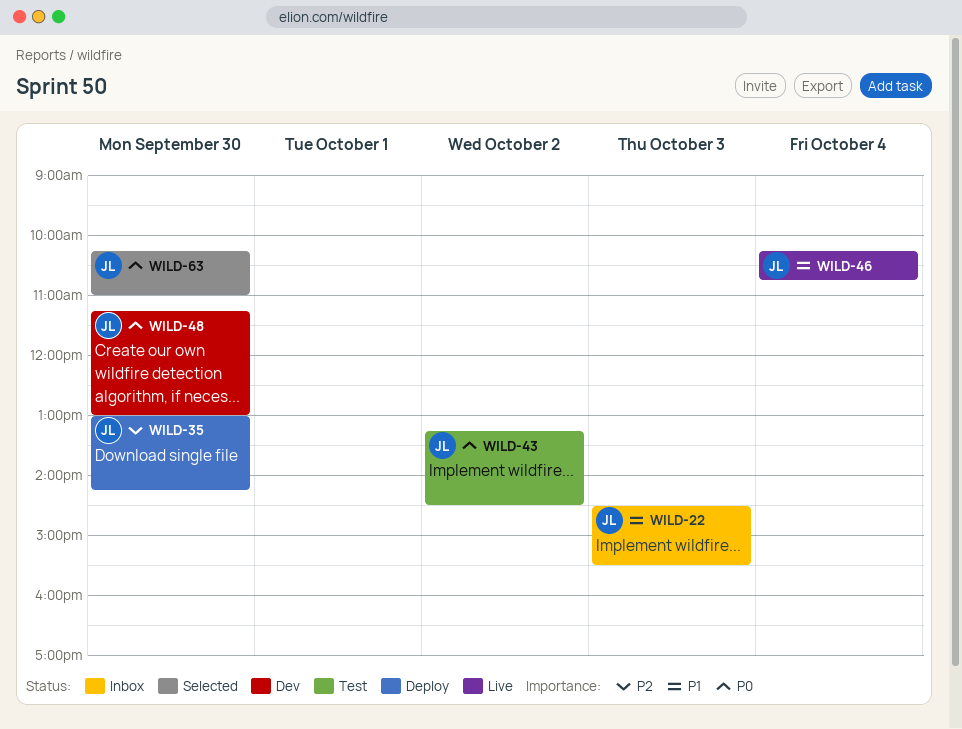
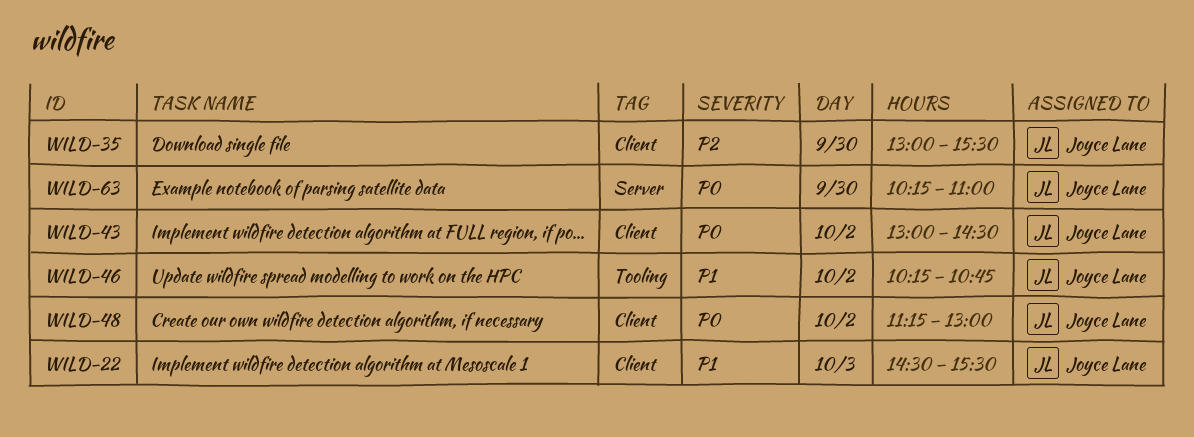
WILD-35, ends: 14:15 -> 15:30
WILD-43, begins: 13:15 -> 13:00
WILD-46, day: Oct 4 -> Oct 2
WILD-48, day: Sep 30 -> Oct 2

